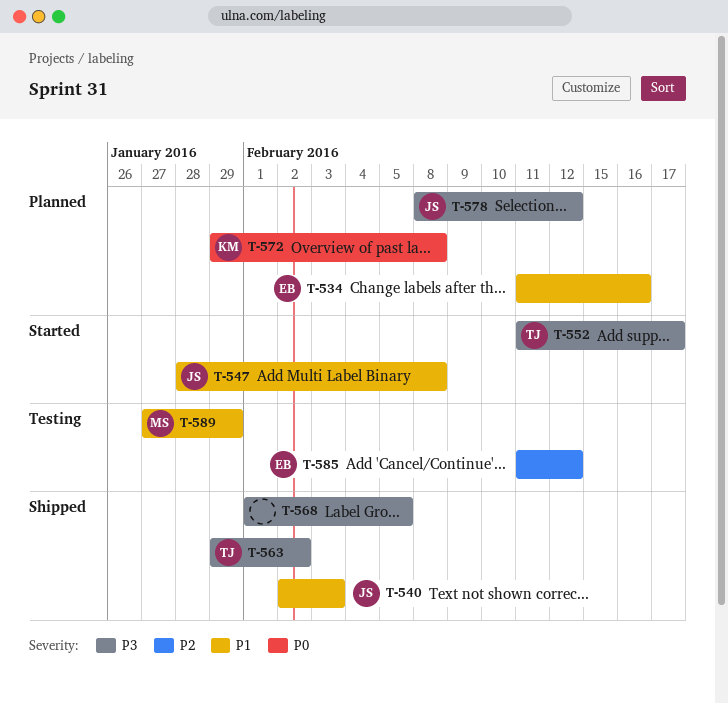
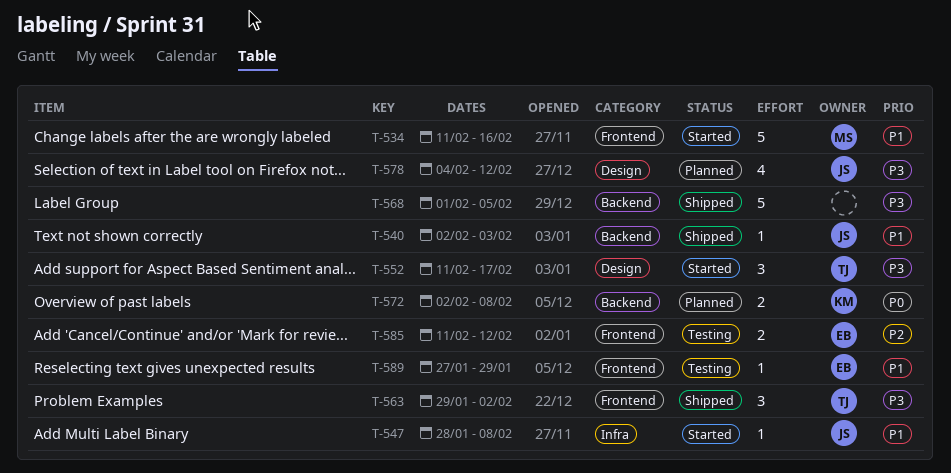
T-534, status: Planned -> Started
T-534, owner: EB -> MS
T-572, start: Jan 29 -> Feb 2
T-578, start: Feb 8 -> Feb 4
T-589, owner: MS -> EB

